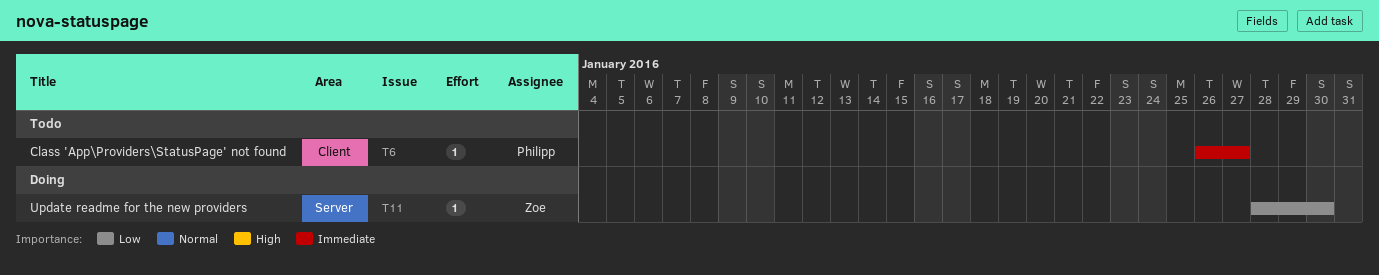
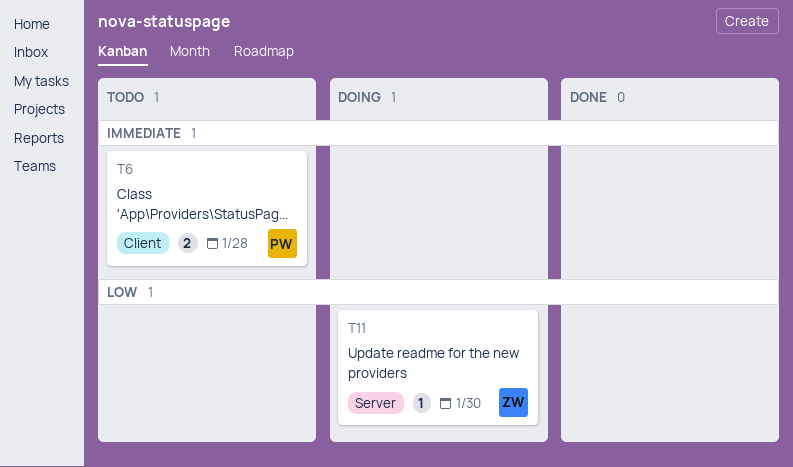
T6, estimate: 1 -> 2
T6, due: Jan 27 -> Jan 28

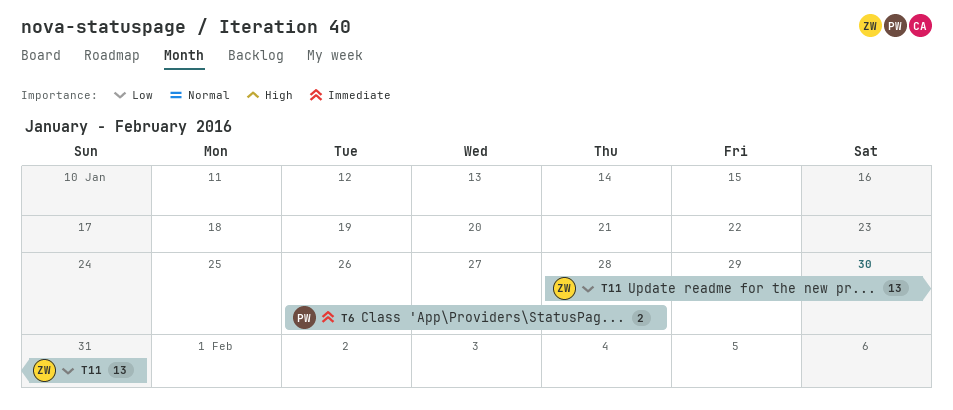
T11, estimate: 1 -> 13
T11, due: Jan 30 -> Jan 31

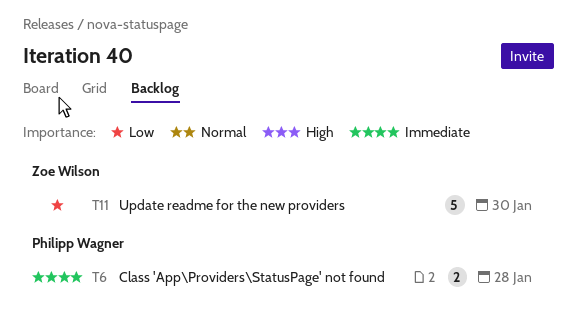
T11, estimate: 13 -> 5
T11, due: Jan 31 -> Jan 30

